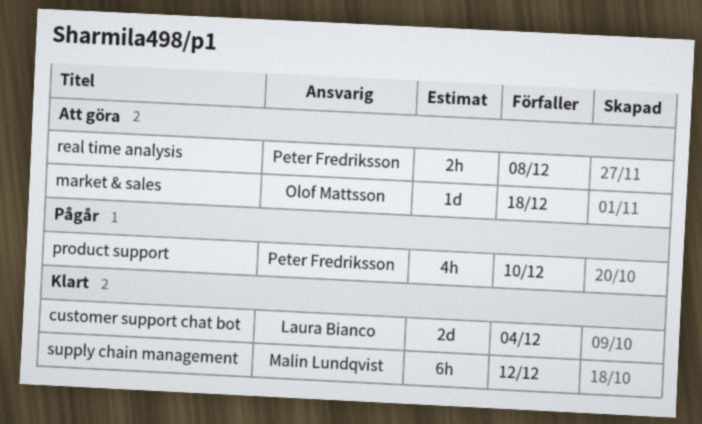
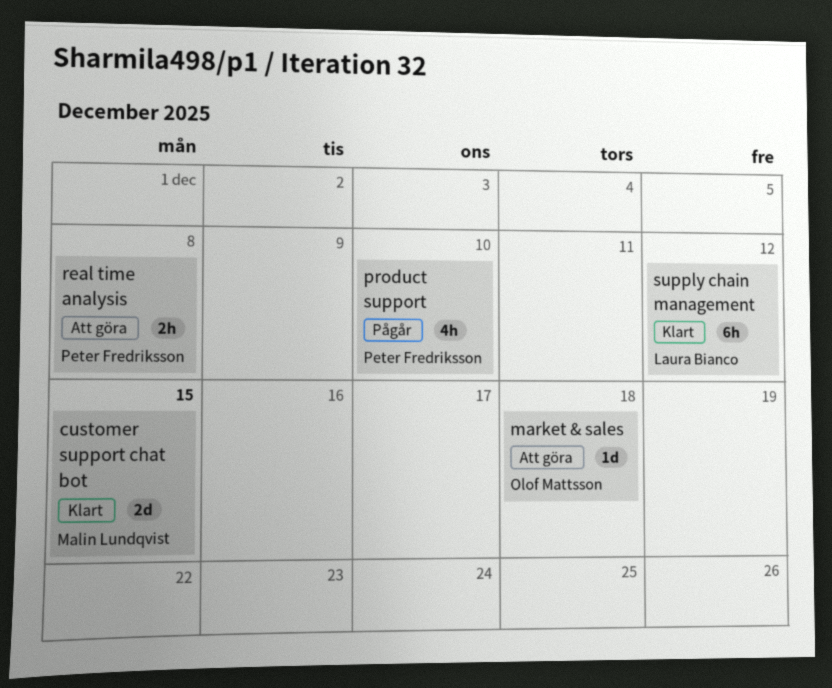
customer support chat bot, owner: Laura Bianco -> Malin Lundqvist
customer support chat bot, due: Dec 4 -> Dec 15
supply chain management, owner: Malin Lundqvist -> Laura Bianco

